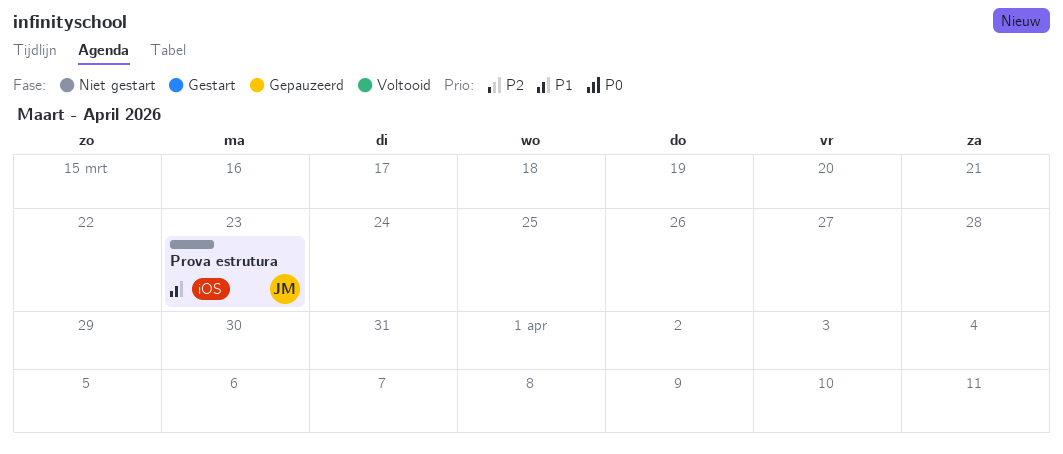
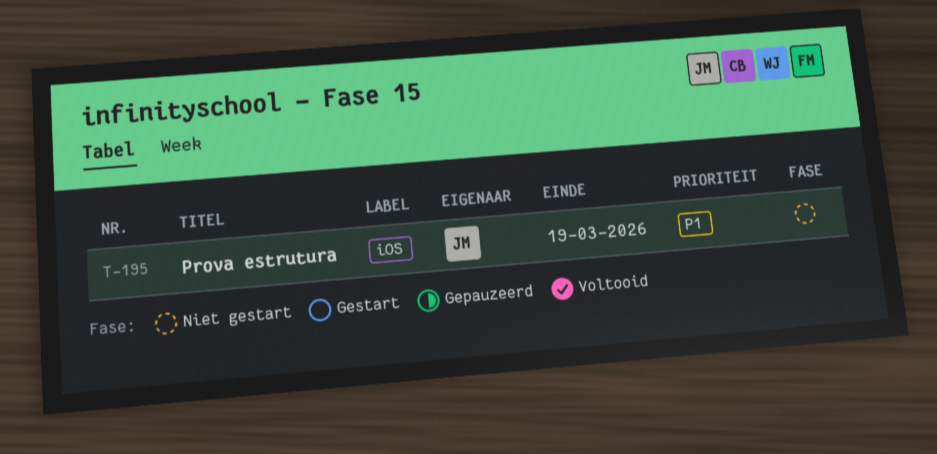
Prova estrutura, due: Mar 23 -> Mar 19

